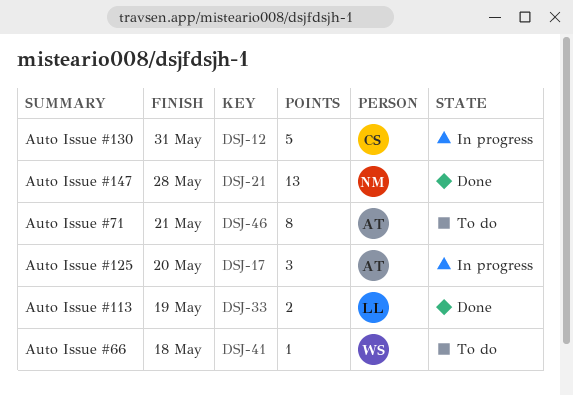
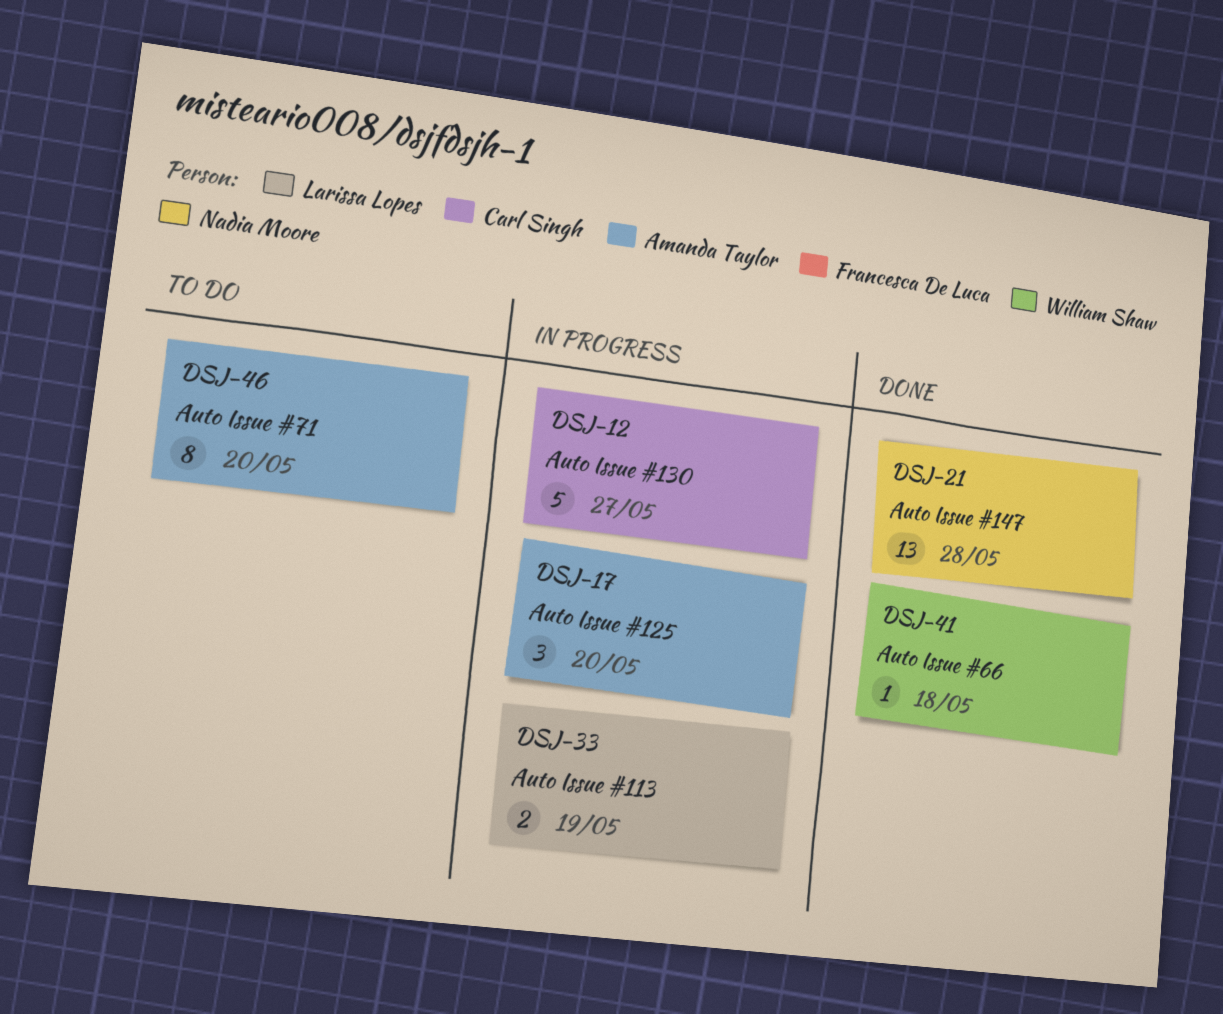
DSJ-12, due: May 31 -> May 27
DSJ-33, status: Done -> In progress
DSJ-41, status: To do -> Done
DSJ-46, due: May 21 -> May 20

